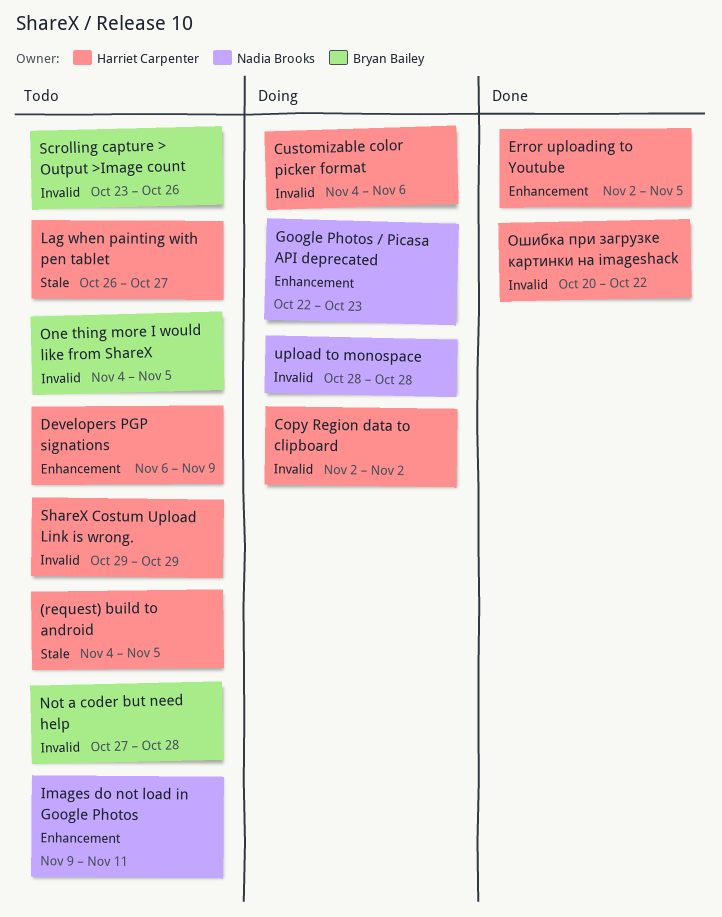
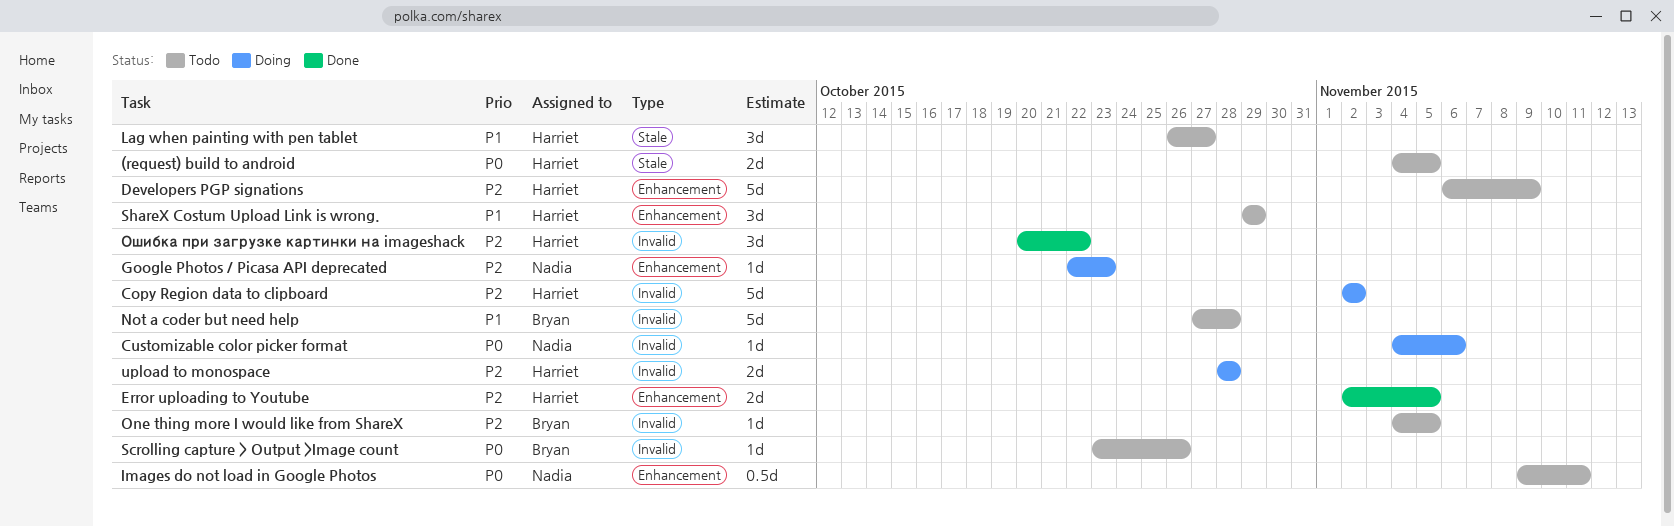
Customizable color picker format, owner: Harriet Carpenter -> Nadia Brooks
ShareX Costum Upload Link is wrong., label: Invalid -> Enhancement
upload to monospace, owner: Nadia Brooks -> Harriet Carpenter

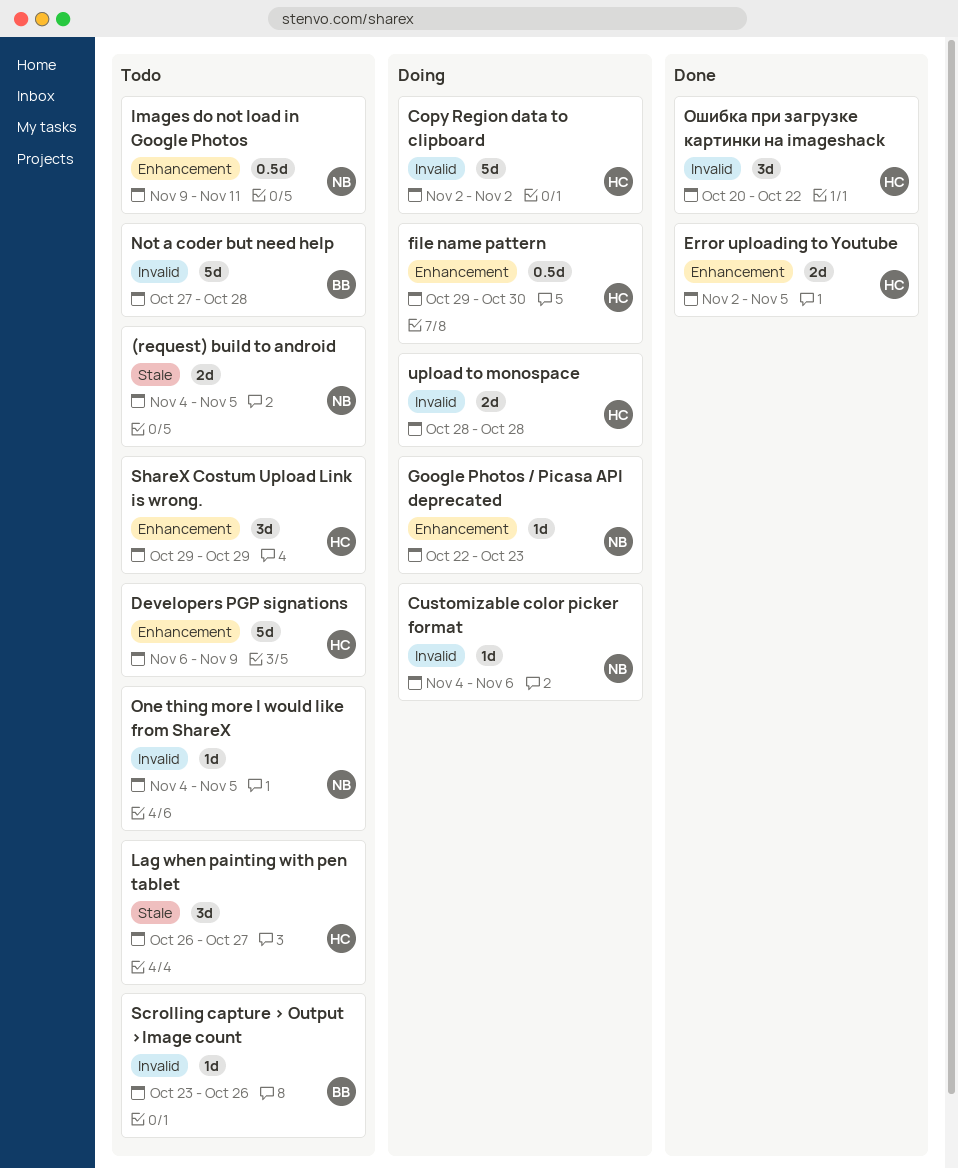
(request) build to android, owner: Harriet -> Nadia
file name pattern: none -> present
One thing more I would like from ShareX, owner: Bryan -> Nadia

